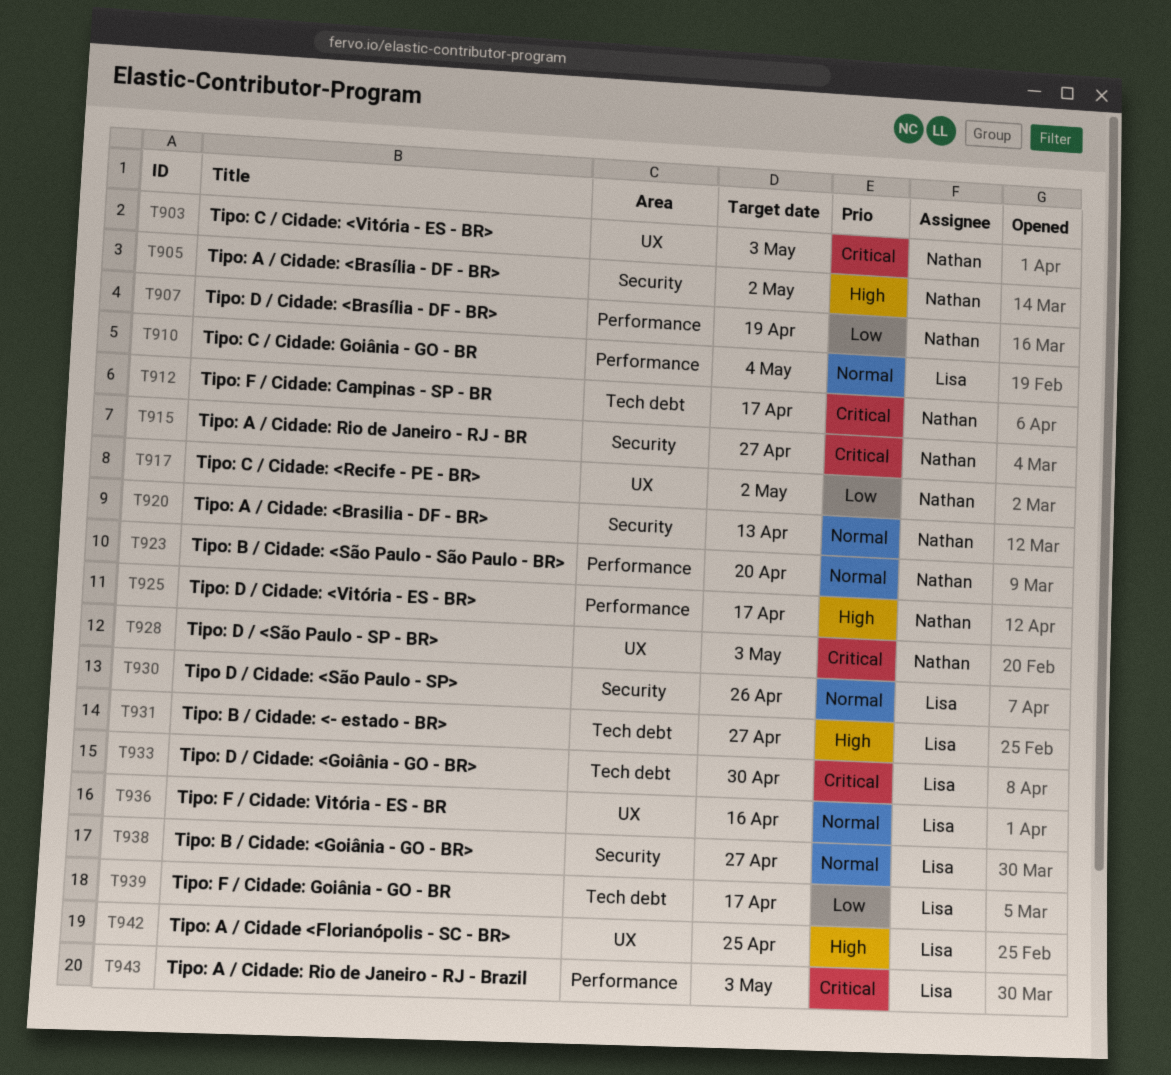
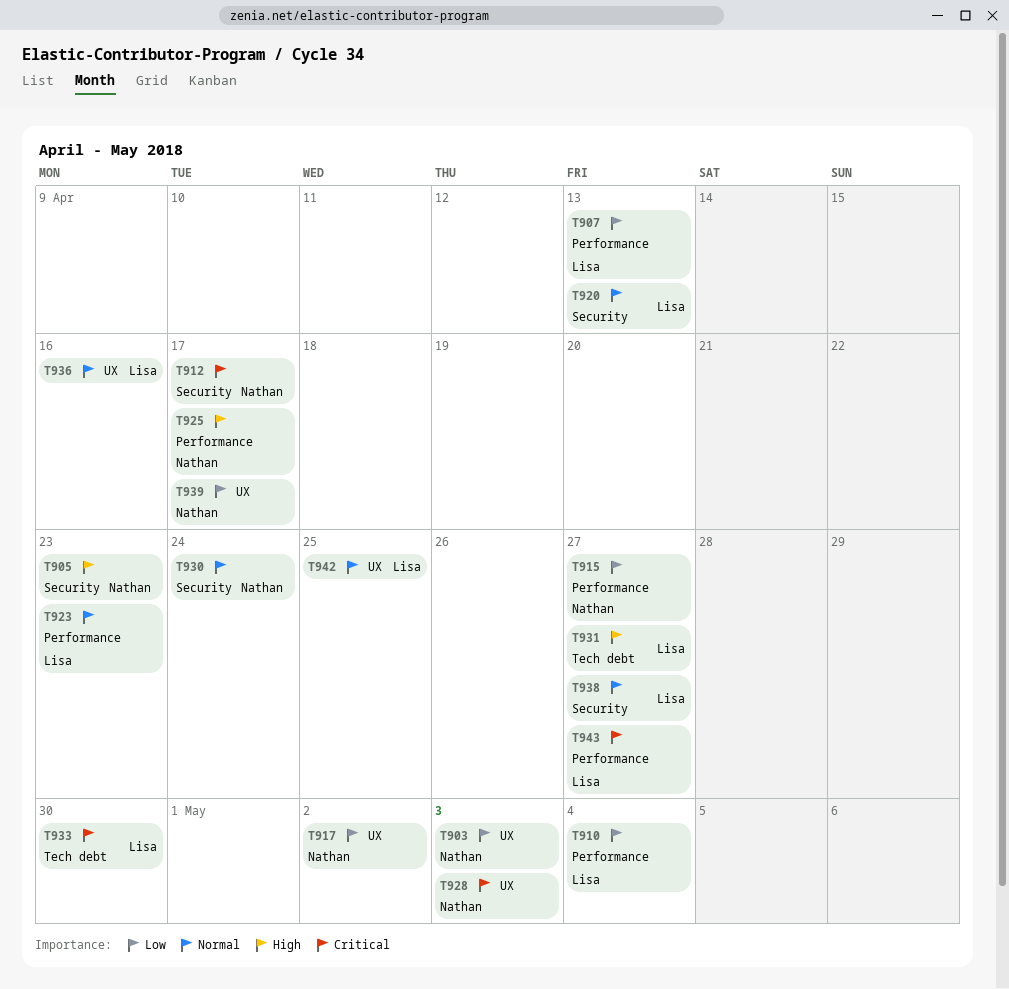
T903, priority: Critical -> Low
T905, due: May 2 -> Apr 23
T907, owner: Nathan -> Lisa
T907, due: Apr 19 -> Apr 13
T910, priority: Normal -> Low
T912, label: Tech debt -> Security
T915, priority: Critical -> Low
T915, label: Security -> Performance
T920, owner: Nathan -> Lisa
T923, owner: Nathan -> Lisa
T923, due: Apr 20 -> Apr 23
T930, owner: Lisa -> Nathan
T930, due: Apr 26 -> Apr 24
T939, owner: Lisa -> Nathan
T939, label: Tech debt -> UX
T942, priority: High -> Normal
T943, due: May 3 -> Apr 27

